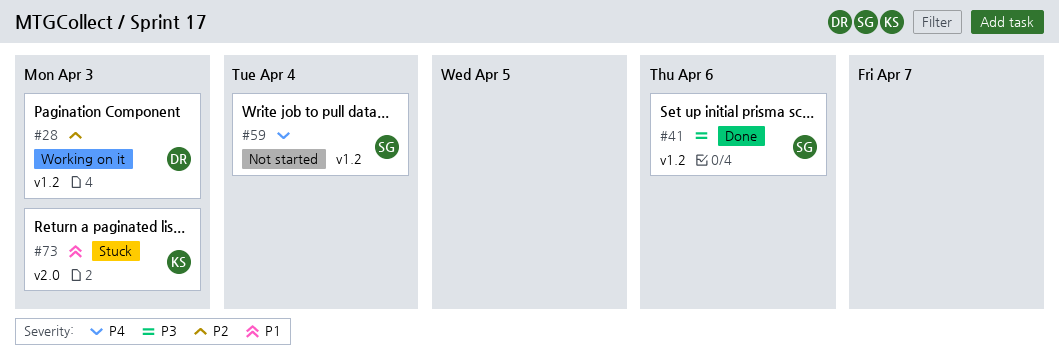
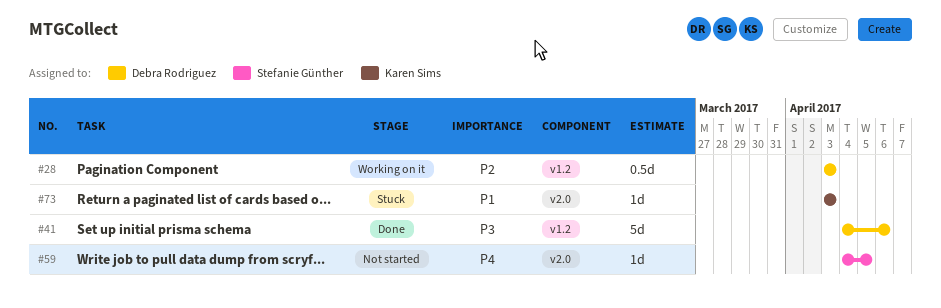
#41, owner: Stefanie Günther -> Debra Rodriguez
#59, label: v1.2 -> v2.0
#59, due: Apr 4 -> Apr 5

